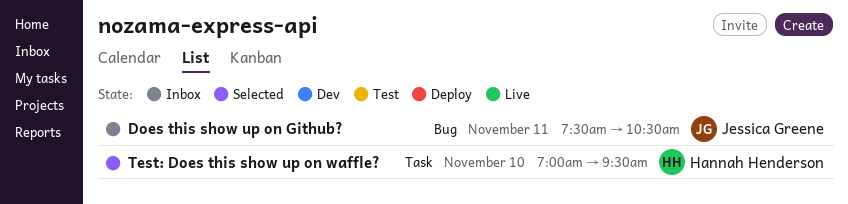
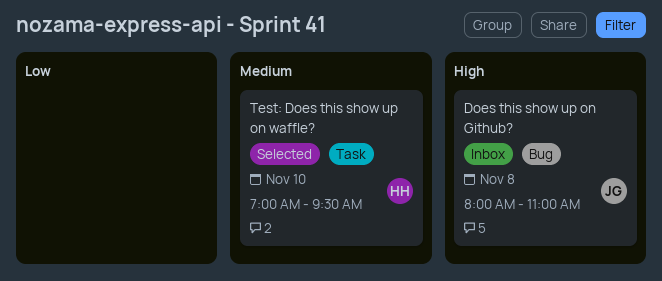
Does this show up on Github?, day: Nov 11 -> Nov 8
Does this show up on Github?, begins: 07:30 -> 08:00
Does this show up on Github?, ends: 10:30 -> 11:00

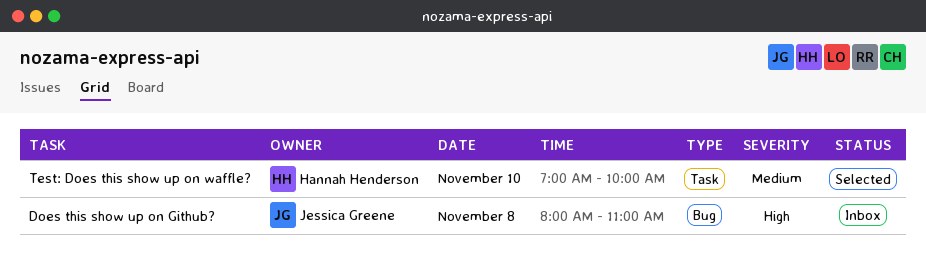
Test: Does this show up on waffle?, ends: 09:30 -> 10:00

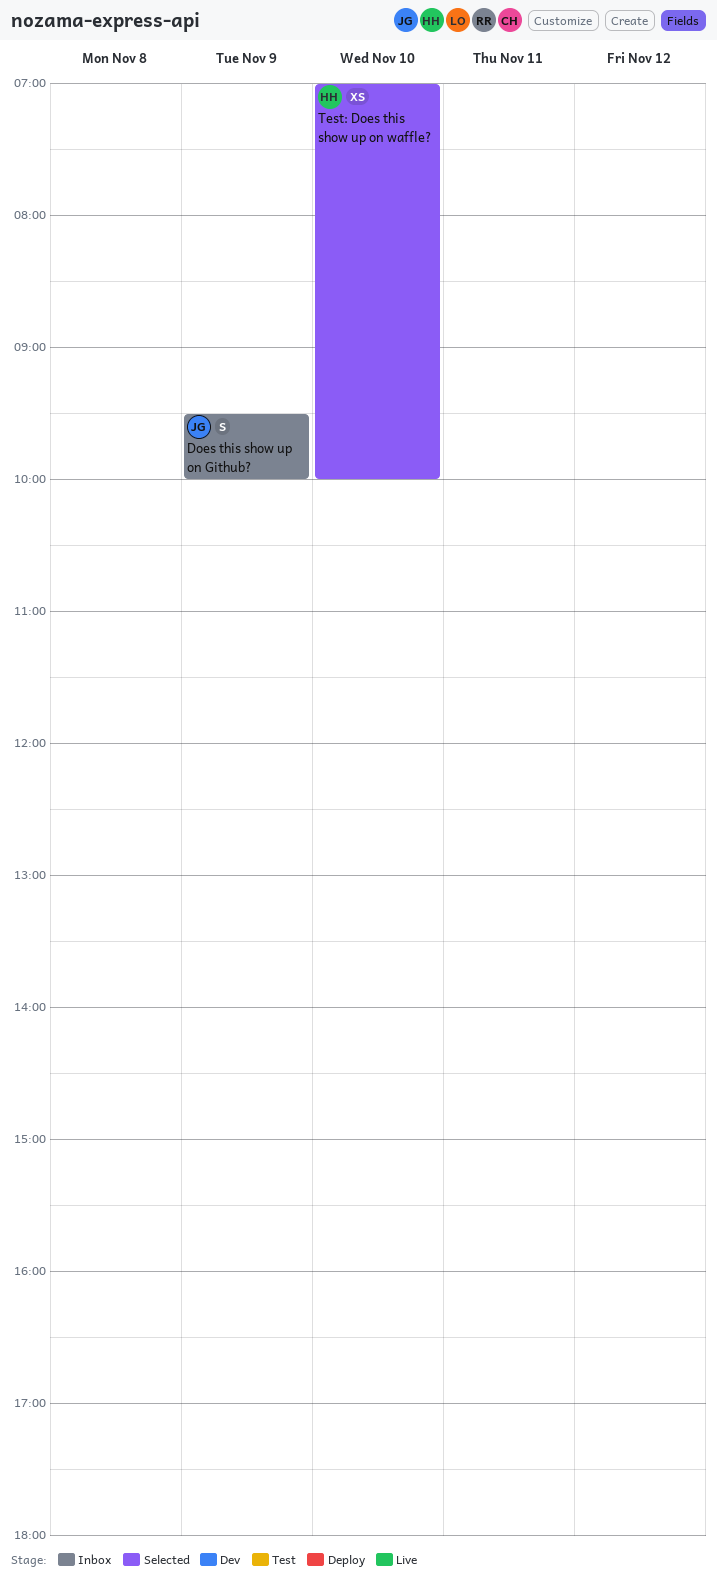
Does this show up on Github?, day: Nov 8 -> Nov 9
Does this show up on Github?, begins: 08:00 -> 09:30
Does this show up on Github?, ends: 11:00 -> 10:00

